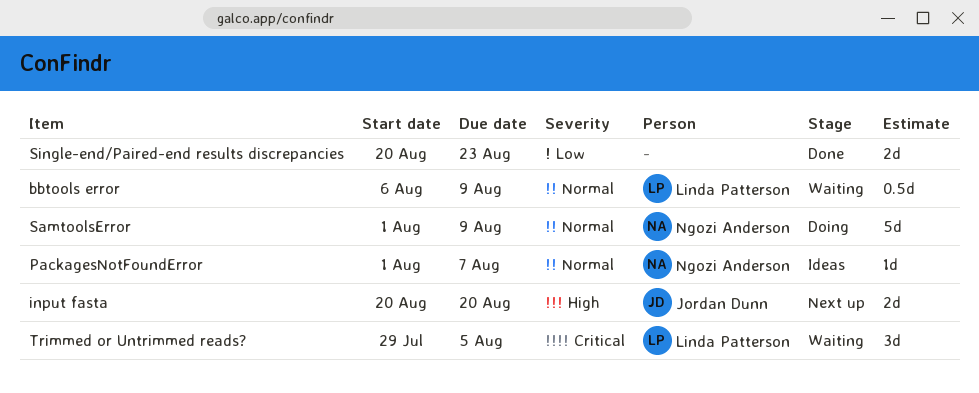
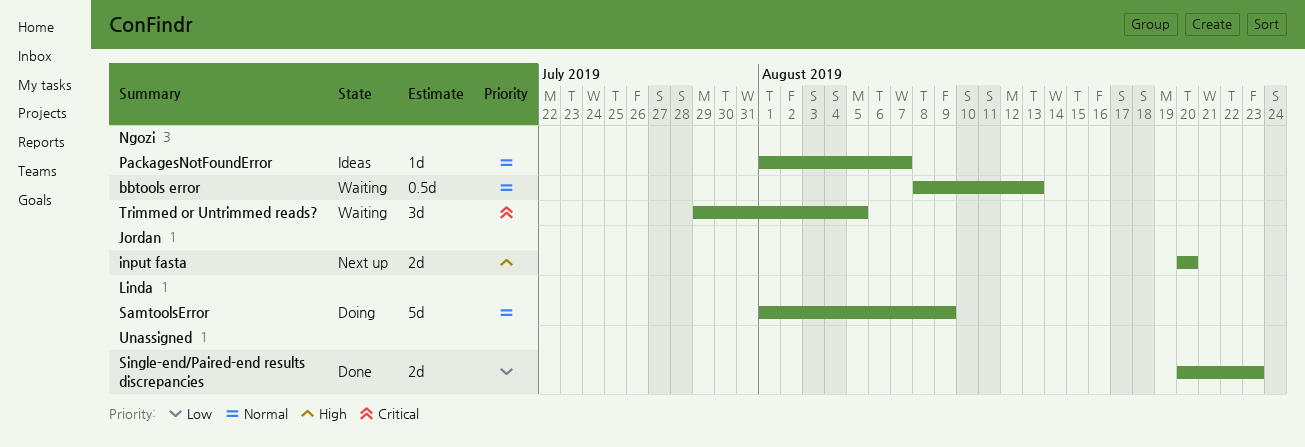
bbtools error, owner: Linda Patterson -> Ngozi Anderson
bbtools error, start: Aug 6 -> Aug 8
bbtools error, due: Aug 9 -> Aug 13
SamtoolsError, owner: Ngozi Anderson -> Linda Patterson
Trimmed or Untrimmed reads?, owner: Linda Patterson -> Ngozi Anderson

